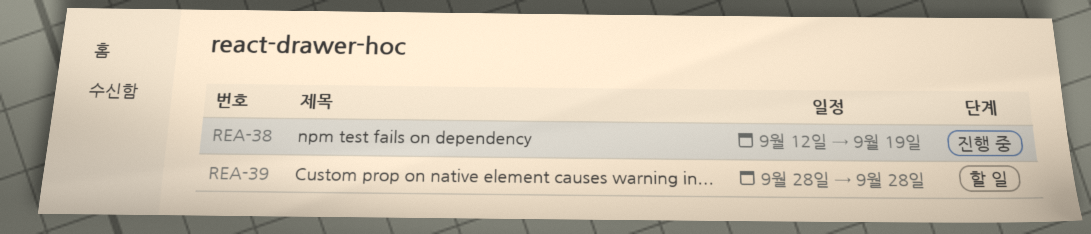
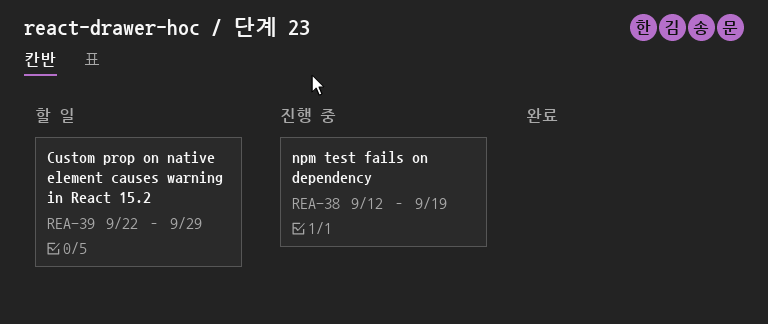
REA-39, start: Sep 28 -> Sep 22
REA-39, due: Sep 28 -> Sep 29

